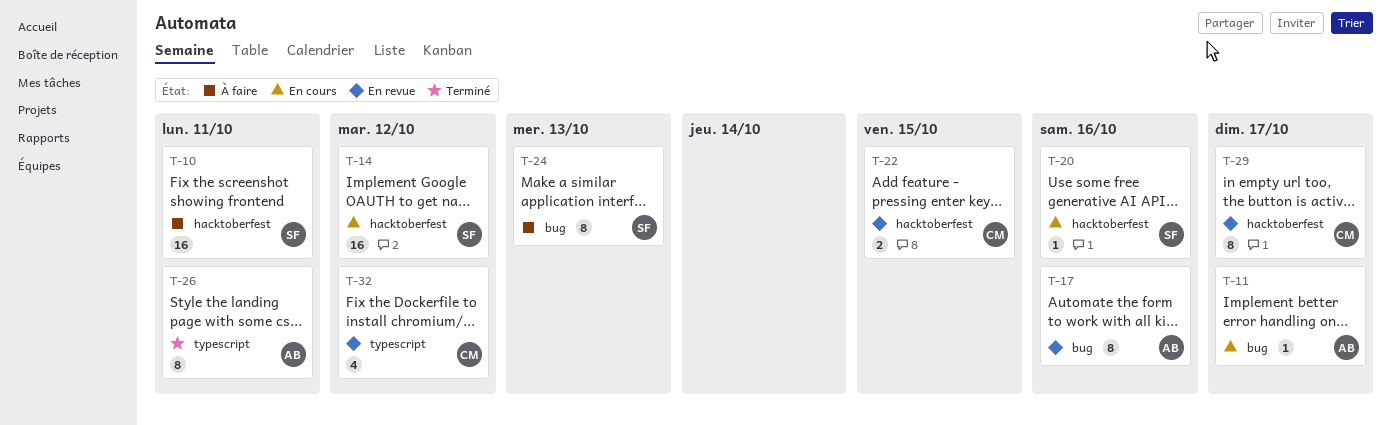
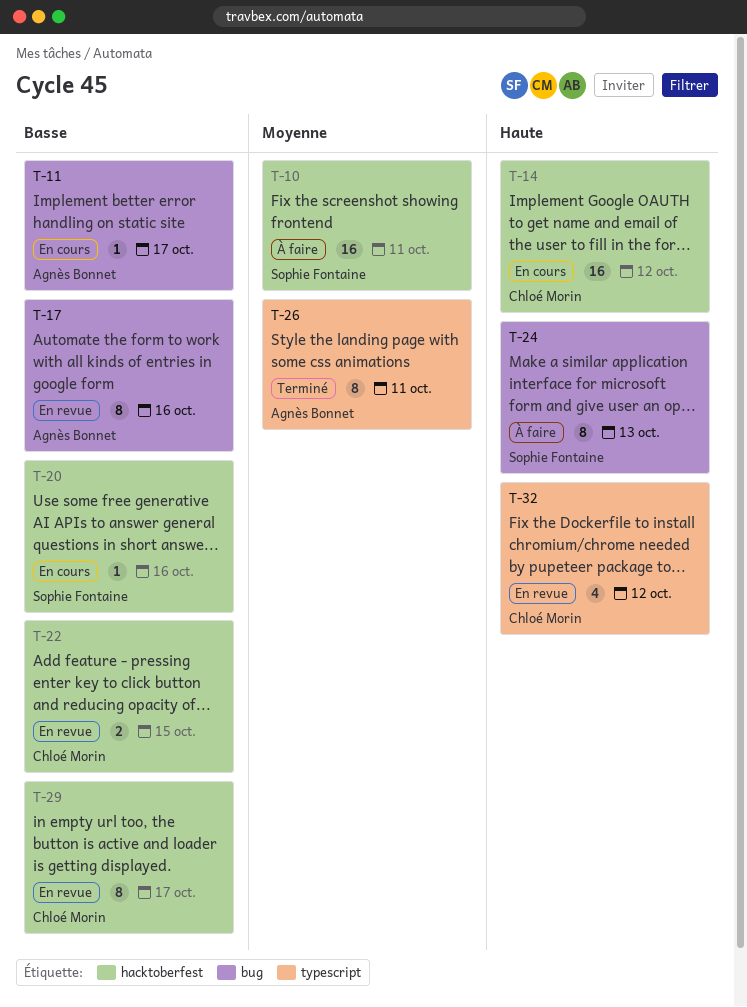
T-14, owner: Sophie Fontaine -> Chloé Morin

